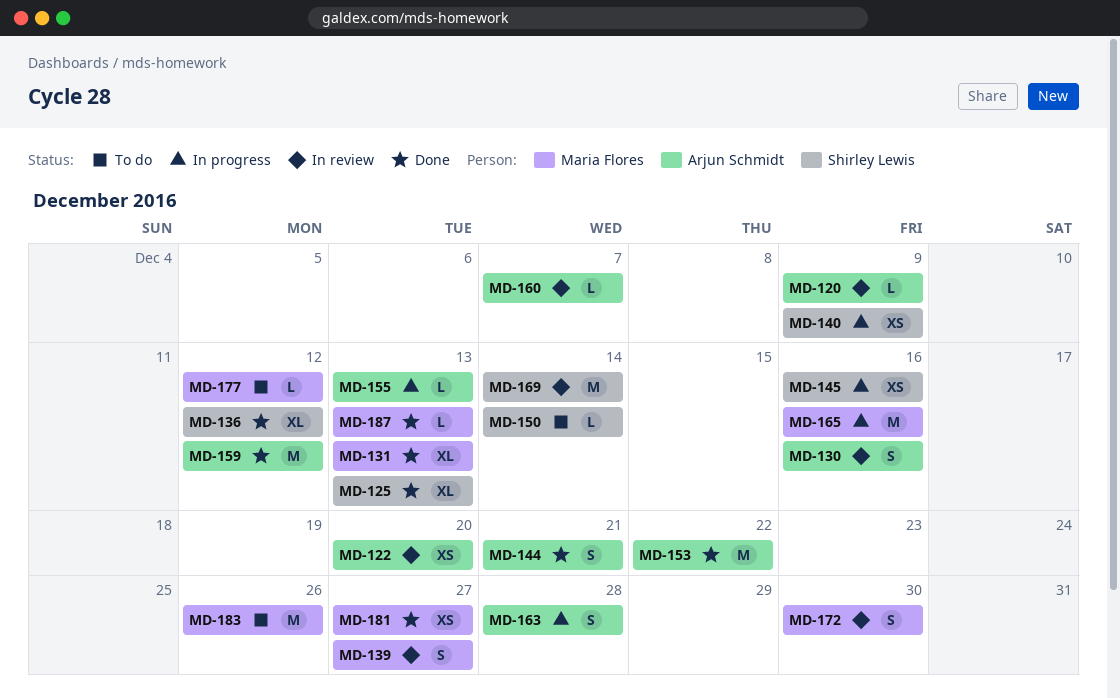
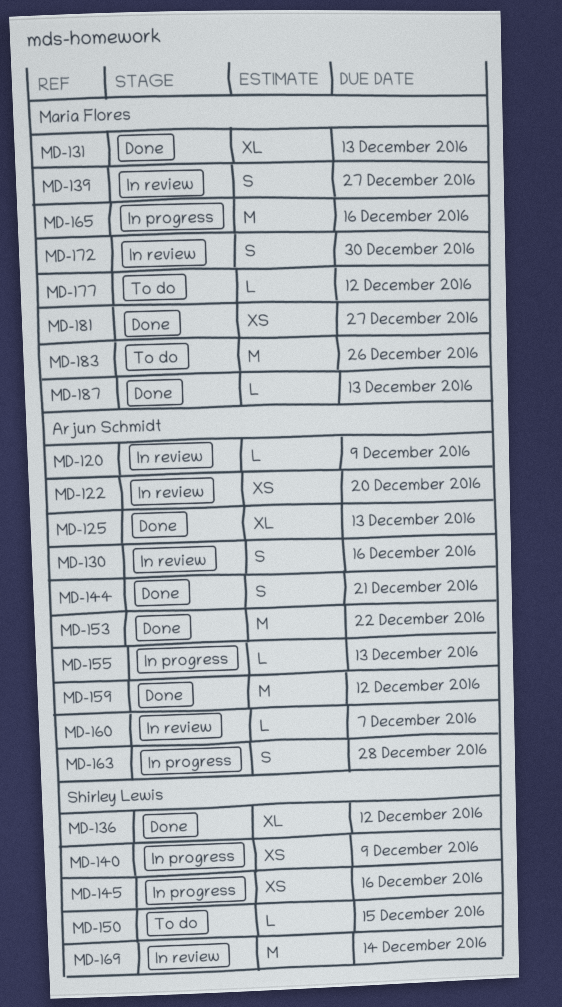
MD-125, owner: Shirley Lewis -> Arjun Schmidt
MD-150, due: Dec 14 -> Dec 15

